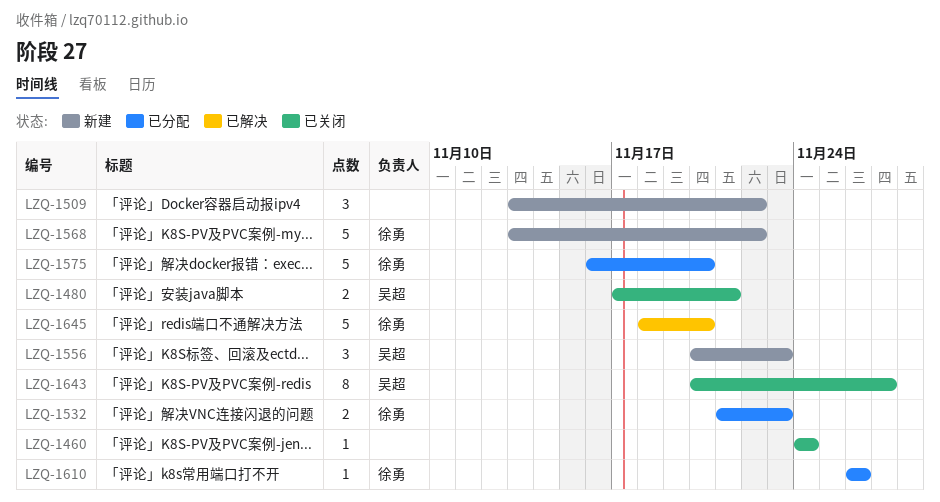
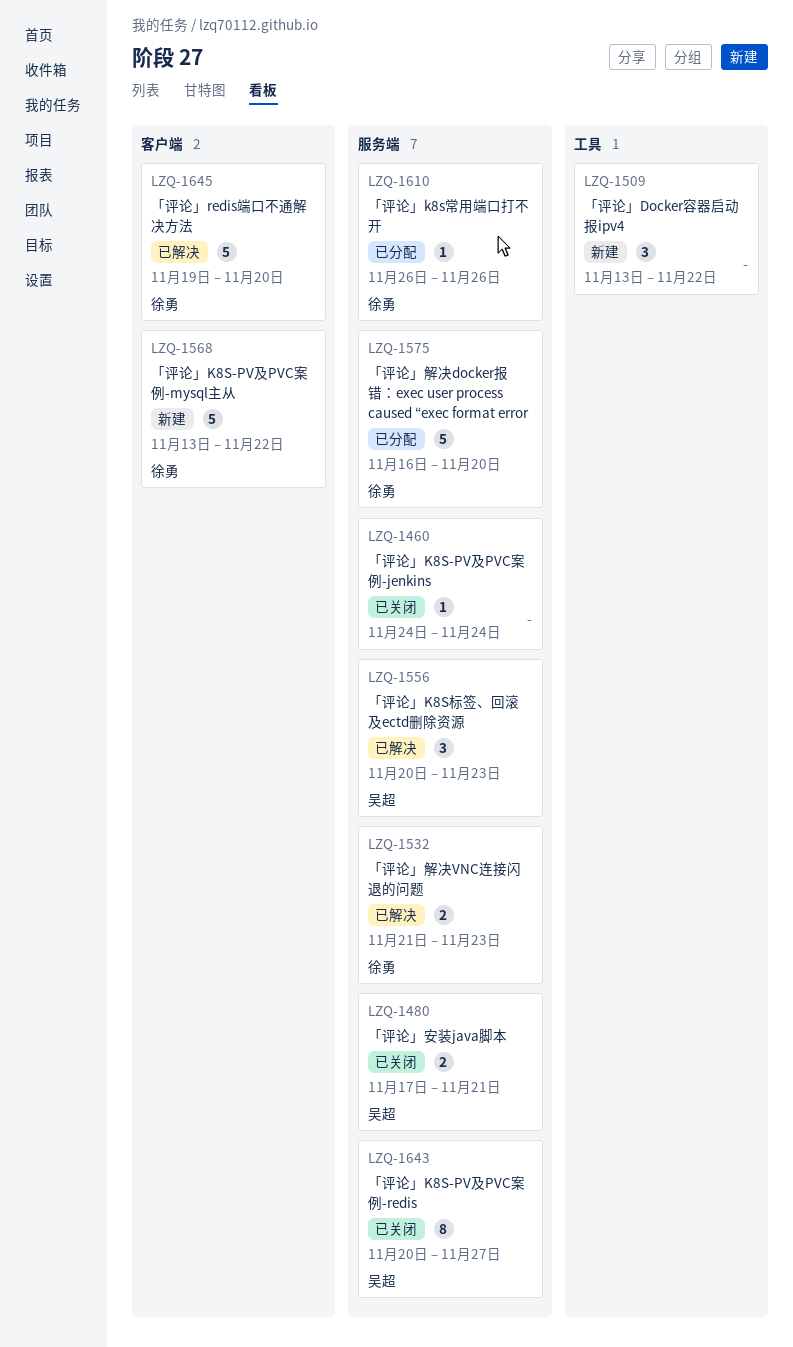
LZQ-1532, status: 已分配 -> 已解决
LZQ-1556, status: 新建 -> 已解决
LZQ-1645, start: Nov 18 -> Nov 19

